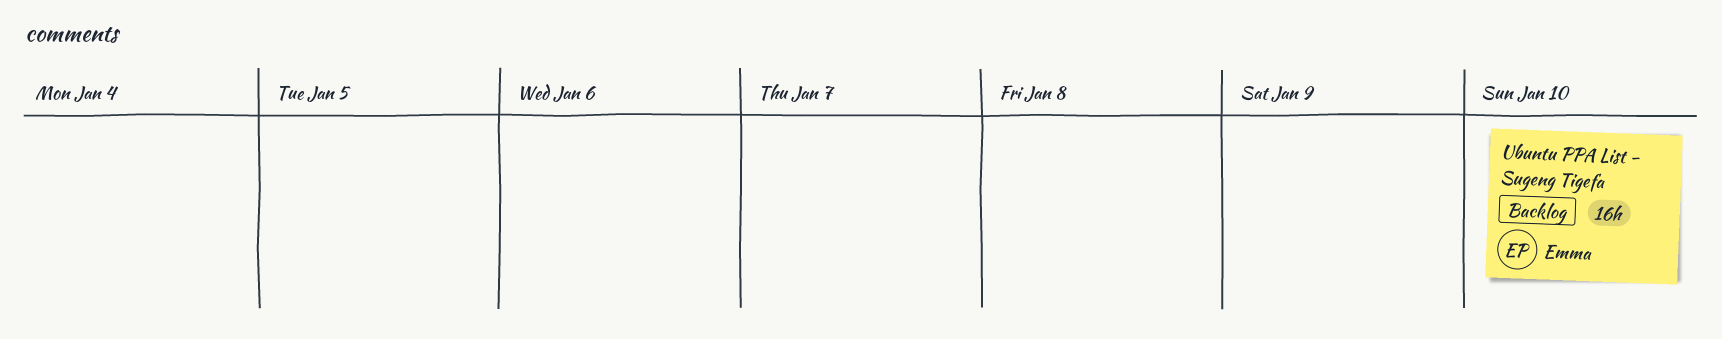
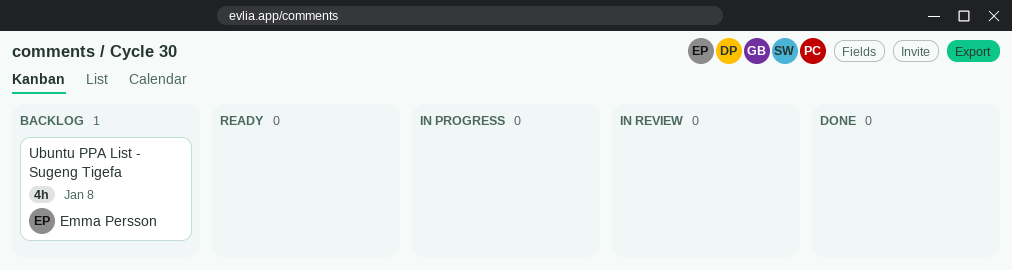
Ubuntu PPA List - Sugeng Tigefa, estimate: 16h -> 4h
Ubuntu PPA List - Sugeng Tigefa, due: Jan 10 -> Jan 8

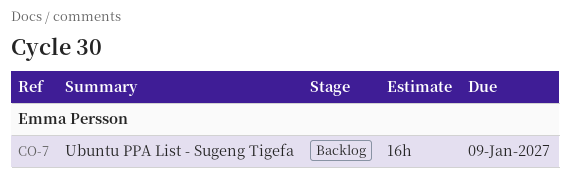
Ubuntu PPA List - Sugeng Tigefa, estimate: 4h -> 16h
Ubuntu PPA List - Sugeng Tigefa, due: Jan 8 -> Jan 9

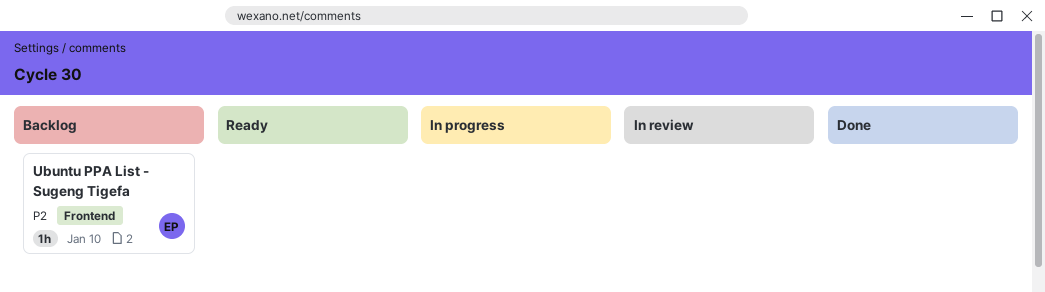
Ubuntu PPA List - Sugeng Tigefa, estimate: 16h -> 1h
Ubuntu PPA List - Sugeng Tigefa, due: Jan 9 -> Jan 10

